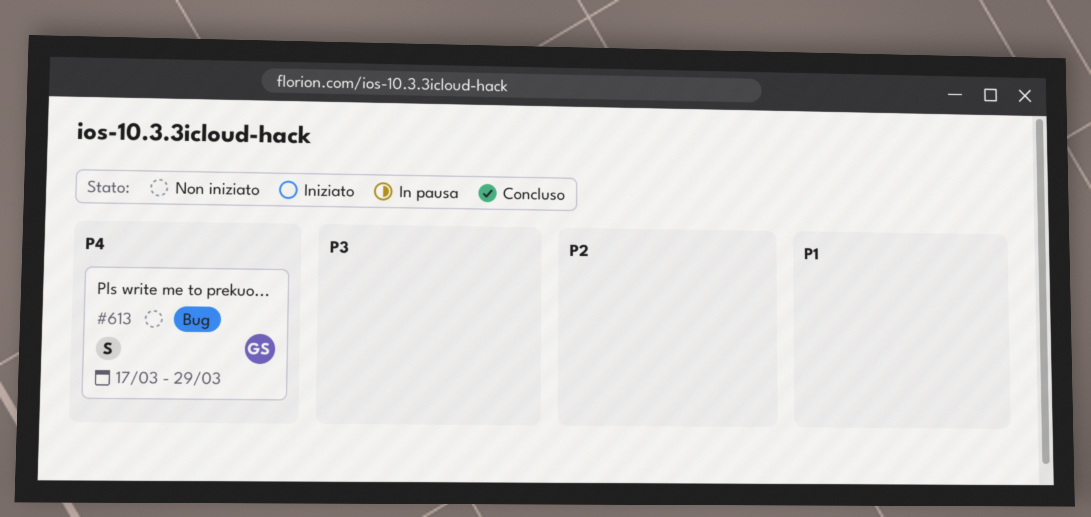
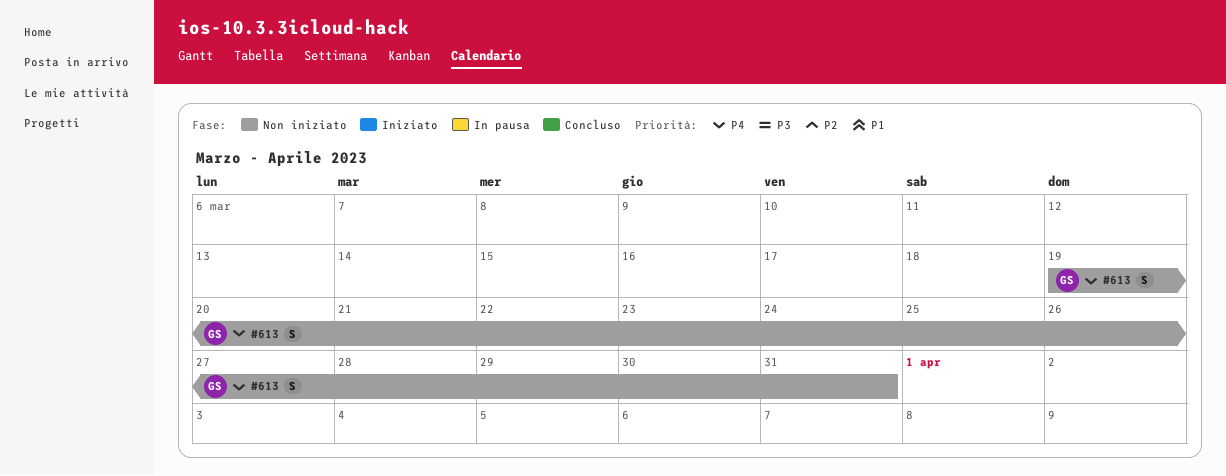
#613, start: Mar 17 -> Mar 19
#613, due: Mar 29 -> Mar 31

